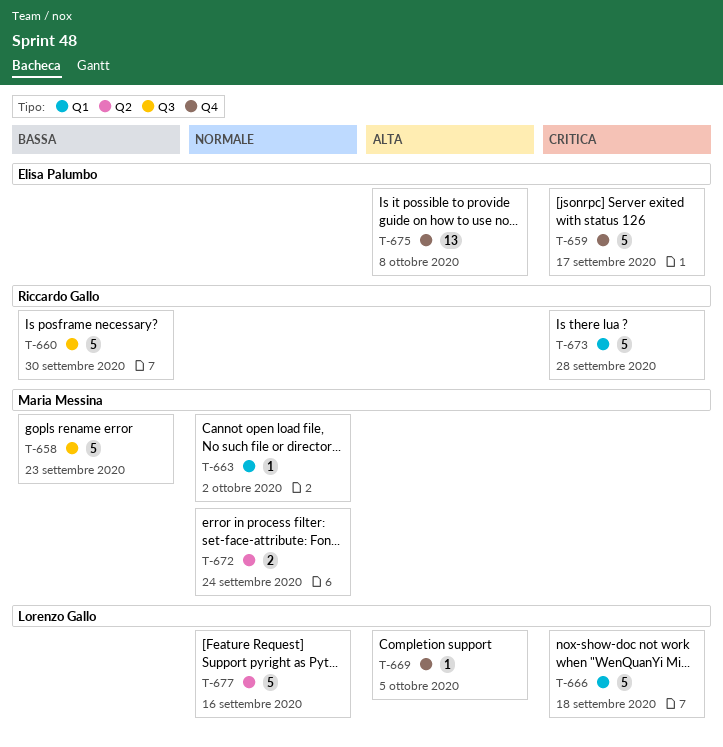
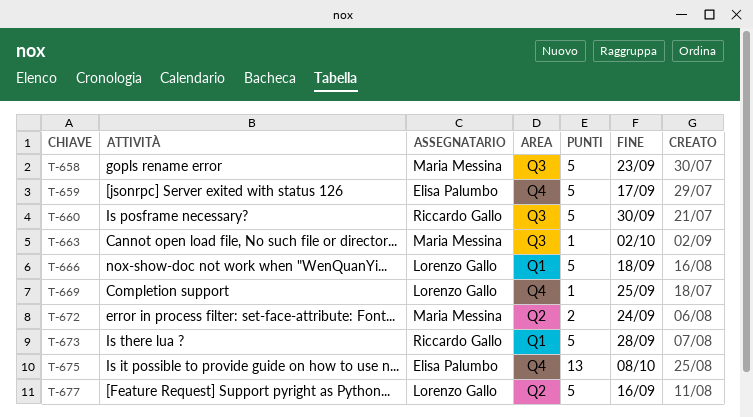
T-663, label: Q1 -> Q3
T-669, due: Oct 5 -> Sep 25

